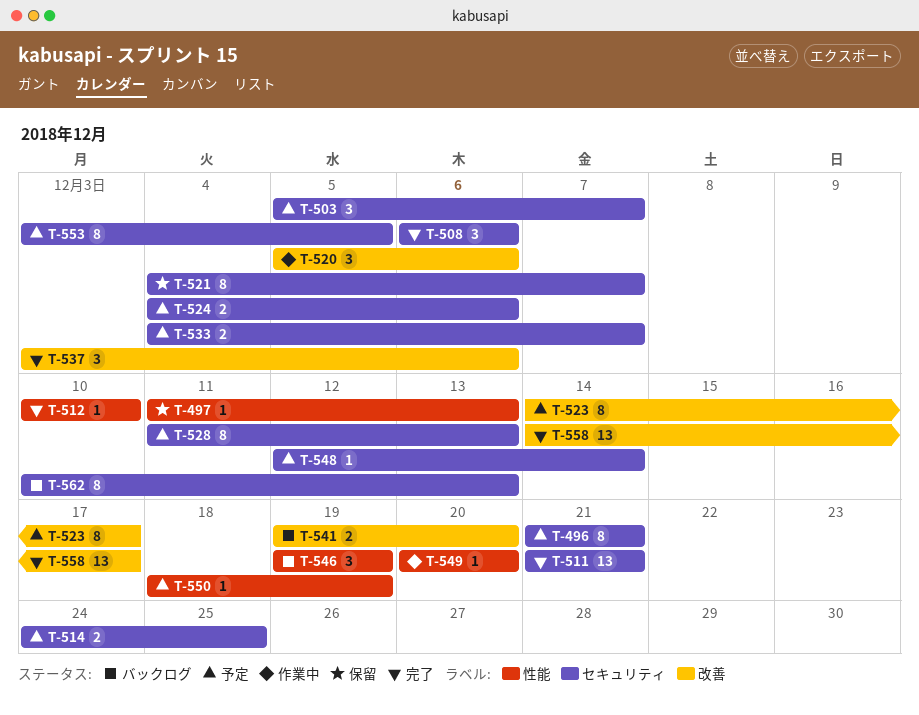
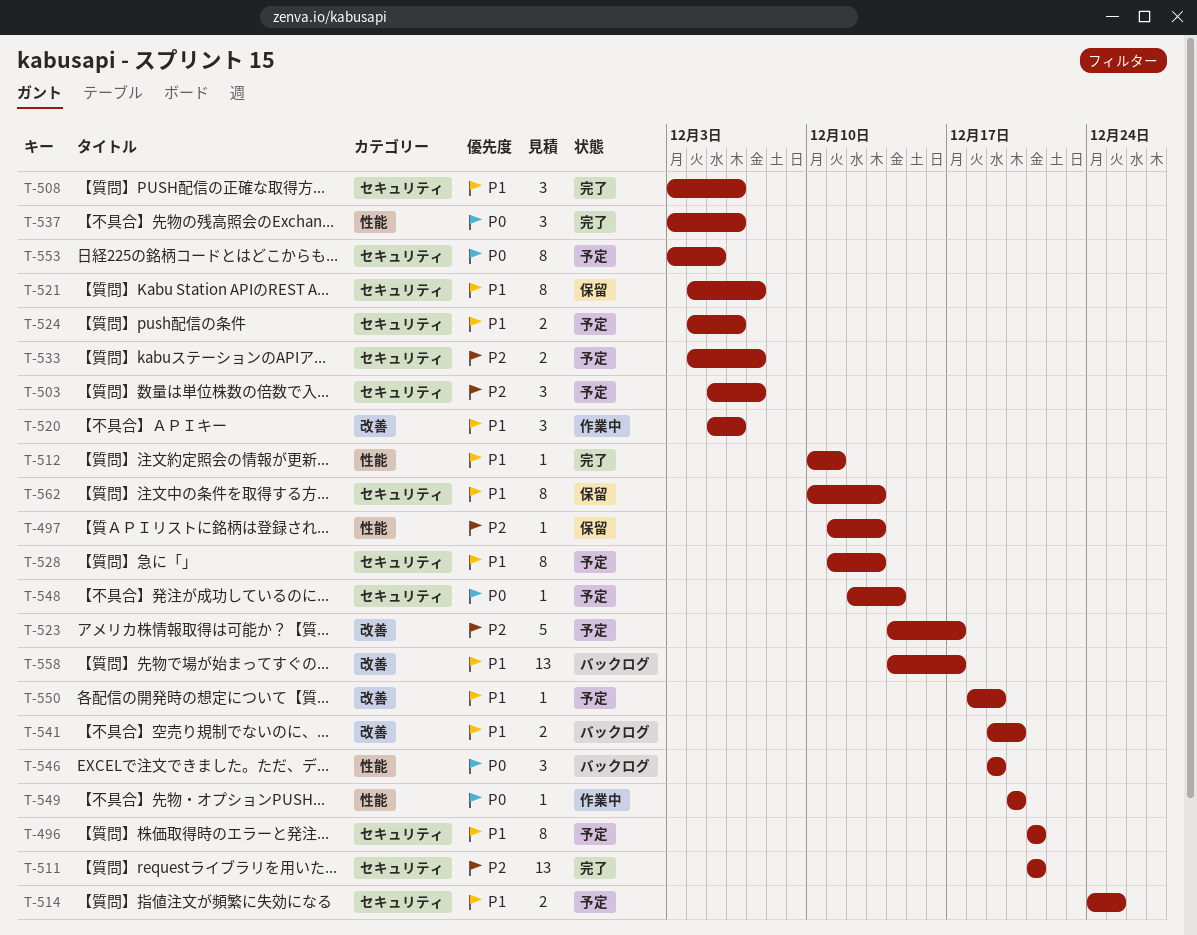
T-508, start: Dec 6 -> Dec 3
T-512, due: Dec 10 -> Dec 11
T-523, estimate: 8 -> 5
T-537, label: 改善 -> 性能
T-550, label: 性能 -> 改善
T-558, status: 完了 -> バックログ
T-562, status: バックログ -> 保留

